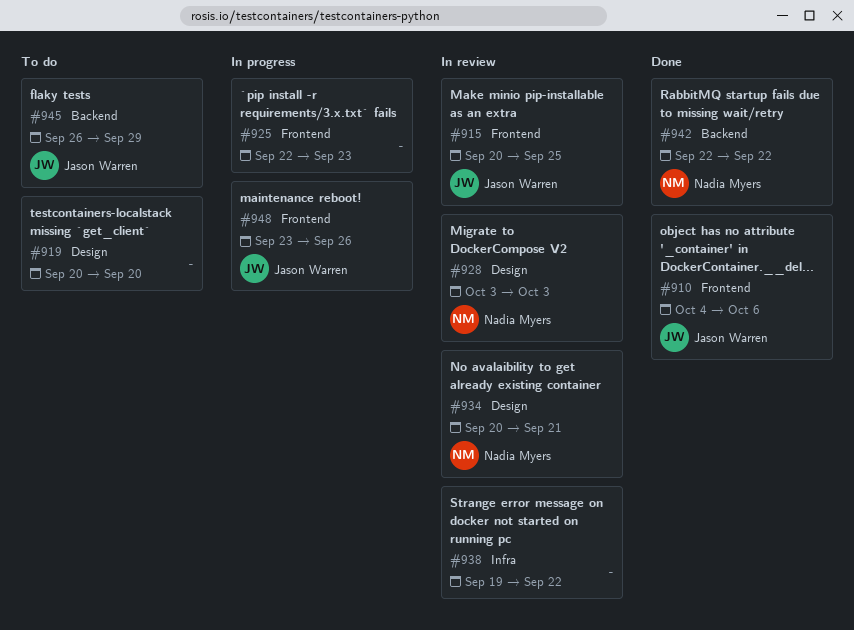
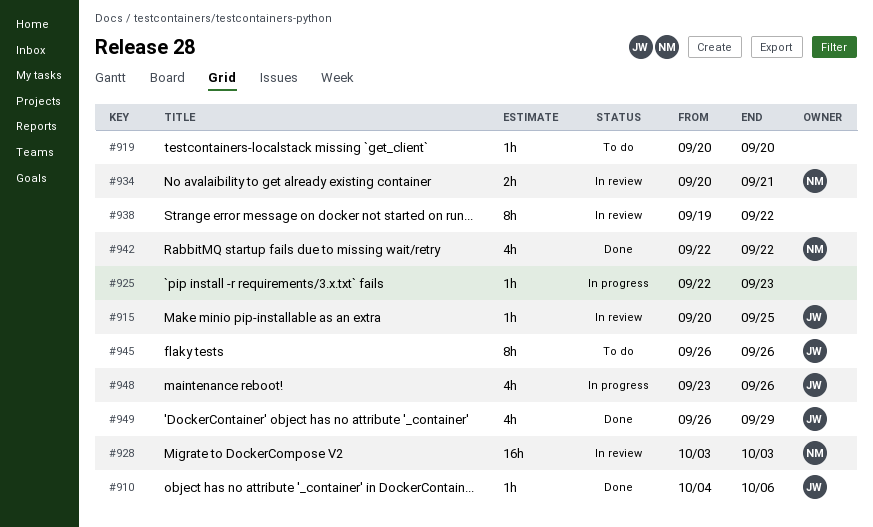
#945, due: Sep 29 -> Sep 26
#949: none -> present

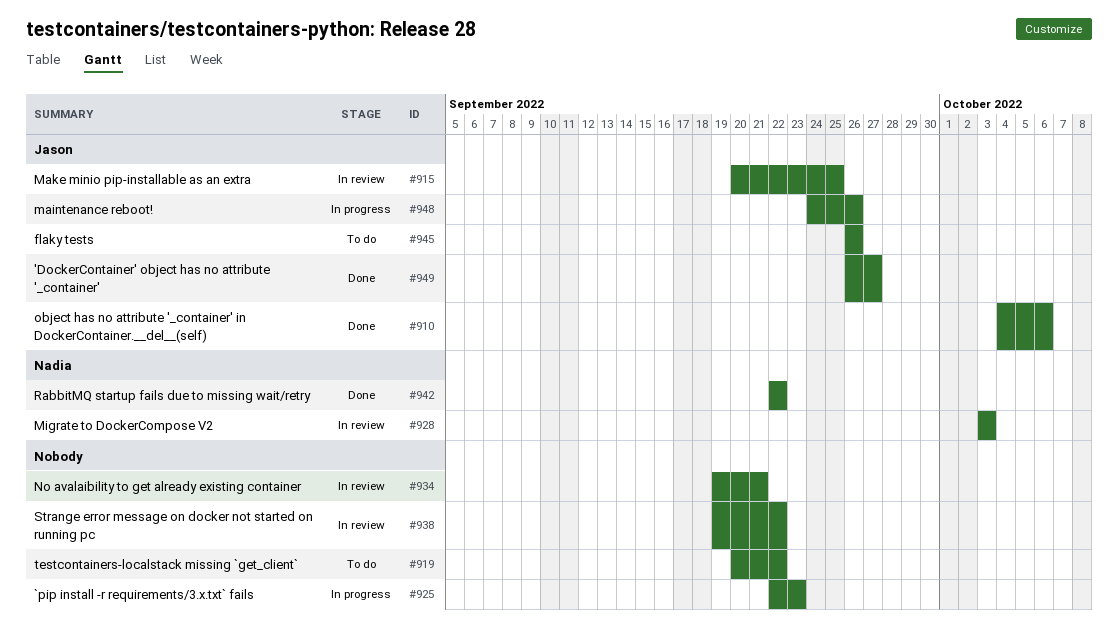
#919, due: Sep 20 -> Sep 22
#934, owner: Nadia -> none
#934, start: Sep 20 -> Sep 19
#948, start: Sep 23 -> Sep 24
#949, due: Sep 29 -> Sep 27

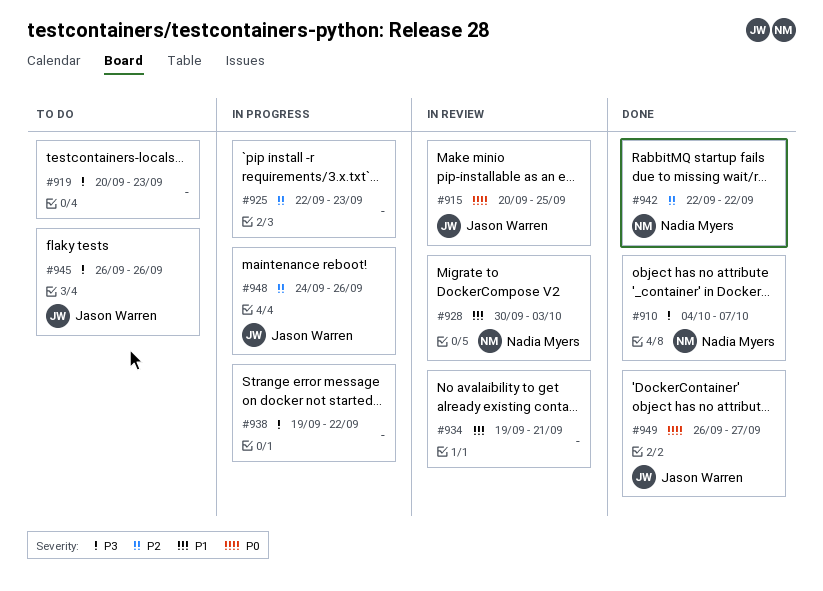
#910, owner: Jason Warren -> Nadia Myers
#910, due: Oct 6 -> Oct 7
#919, due: Sep 22 -> Sep 23
#928, start: Oct 3 -> Sep 30
#938, status: In review -> In progress

